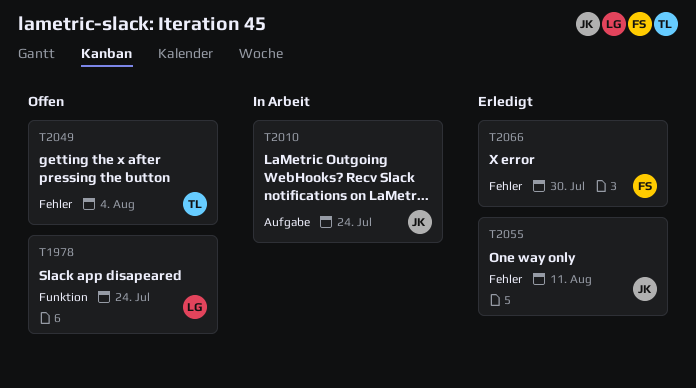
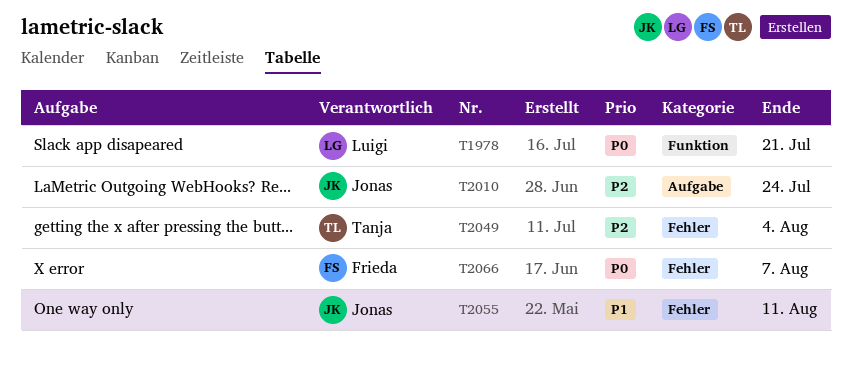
T1978, due: Jul 24 -> Jul 21
T2066, due: Jul 30 -> Aug 7

